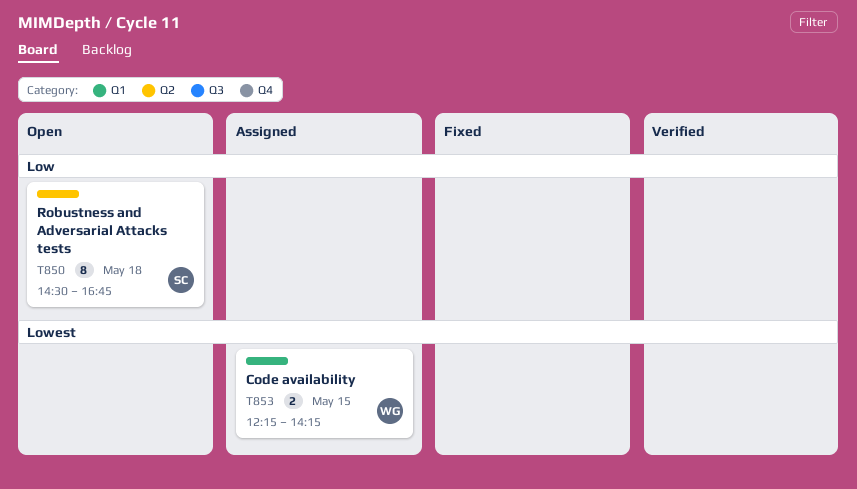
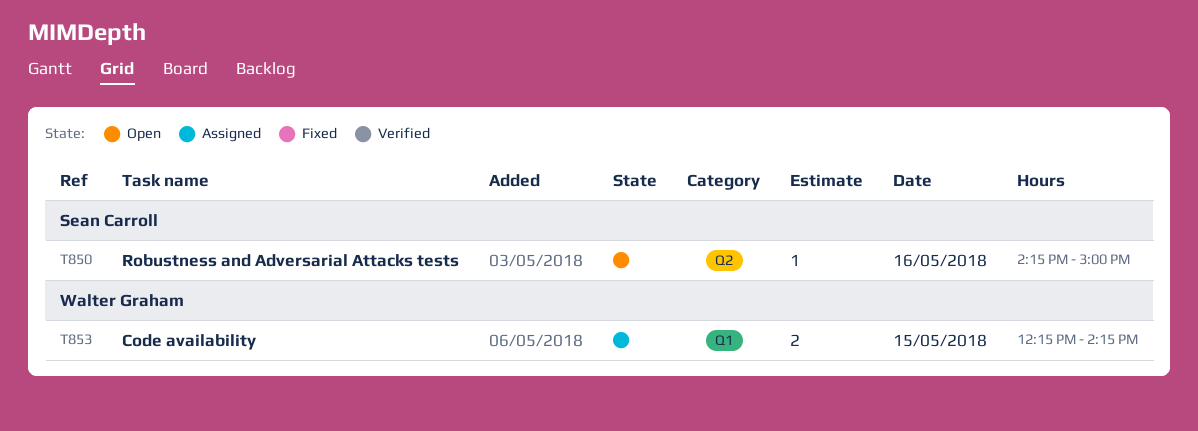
T850, estimate: 8 -> 1
T850, day: May 18 -> May 16
T850, begins: 14:30 -> 14:15
T850, ends: 16:45 -> 15:00

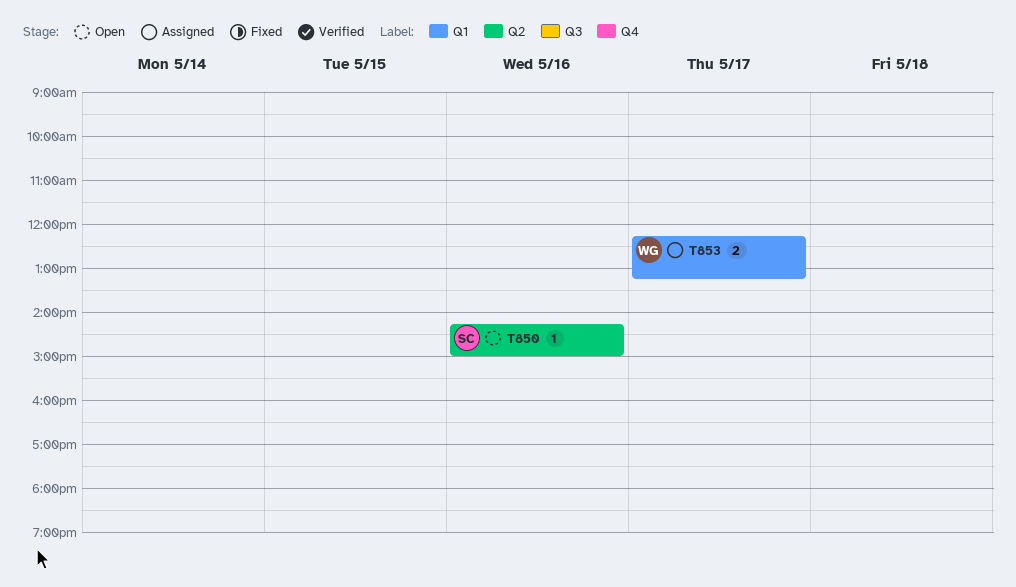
T853, day: May 15 -> May 17
T853, ends: 14:15 -> 13:15

